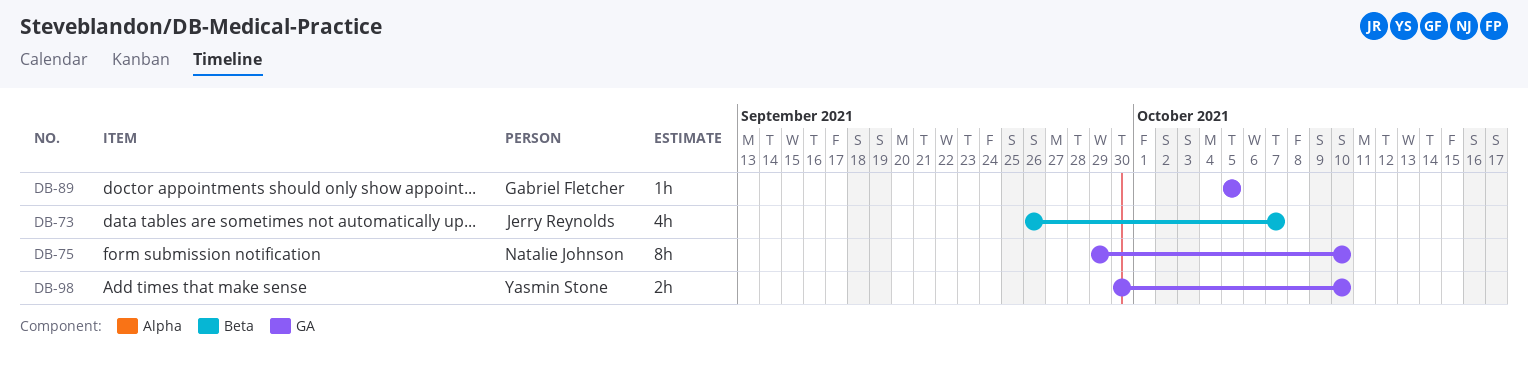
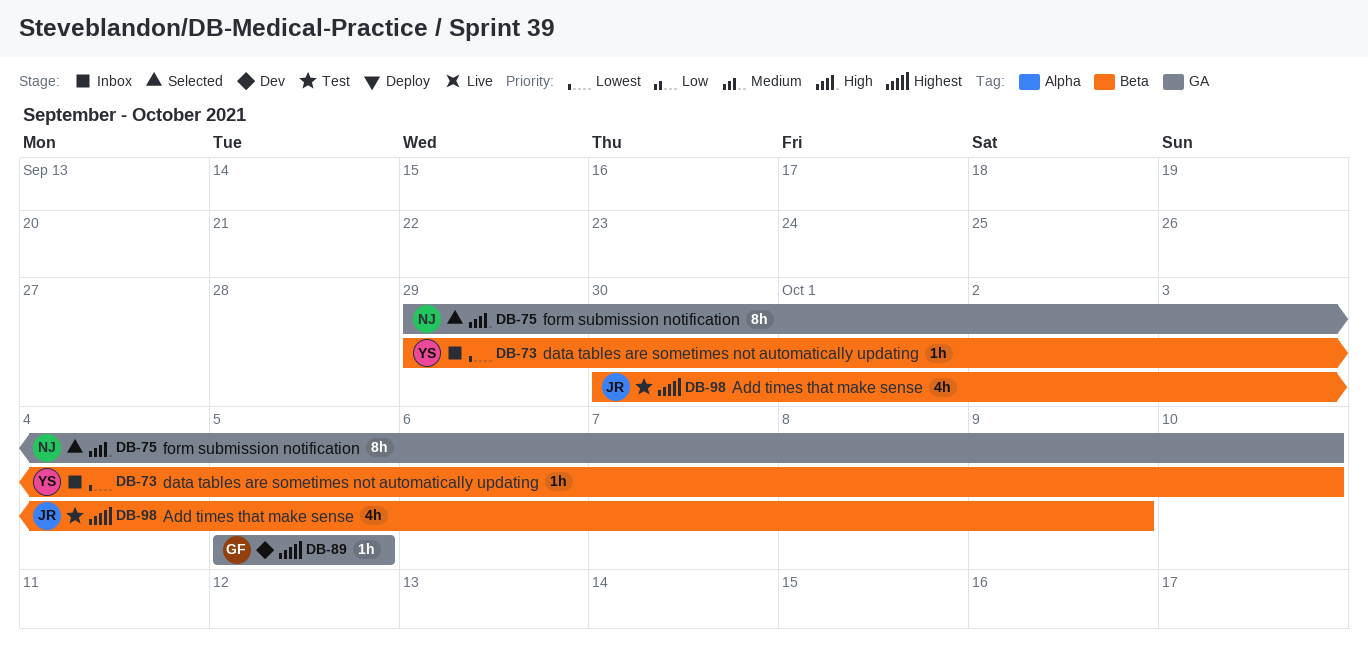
DB-73, owner: Jerry Reynolds -> Yasmin Stone
DB-73, estimate: 4h -> 1h
DB-73, start: Sep 26 -> Sep 29
DB-73, due: Oct 7 -> Oct 10
DB-98, owner: Yasmin Stone -> Jerry Reynolds
DB-98, label: GA -> Beta
DB-98, estimate: 2h -> 4h
DB-98, due: Oct 10 -> Oct 9

